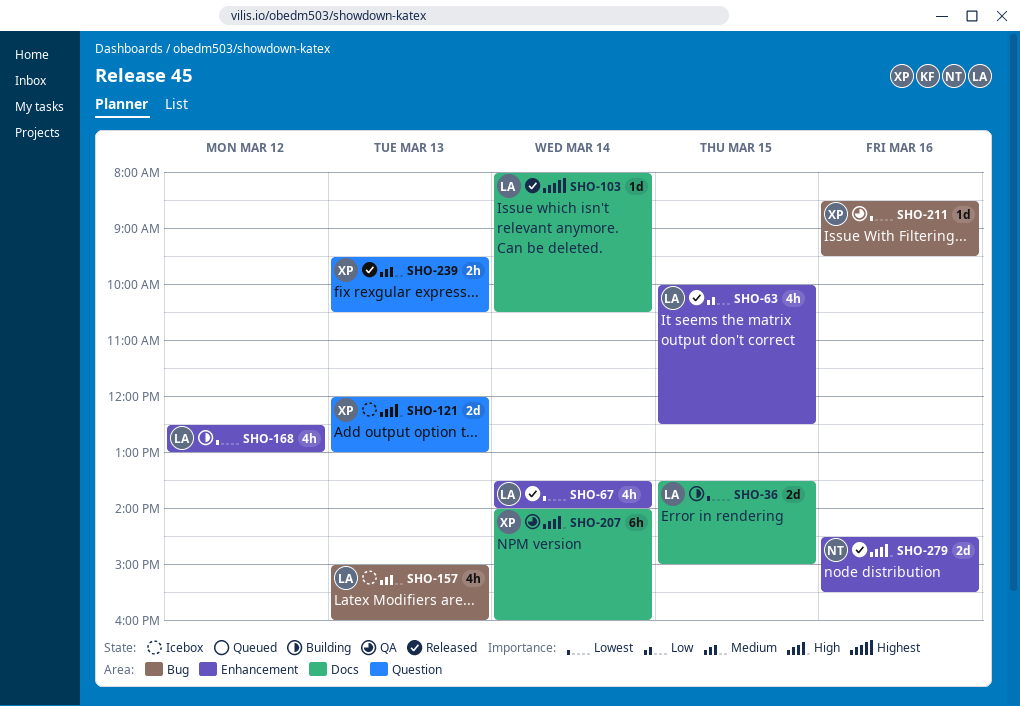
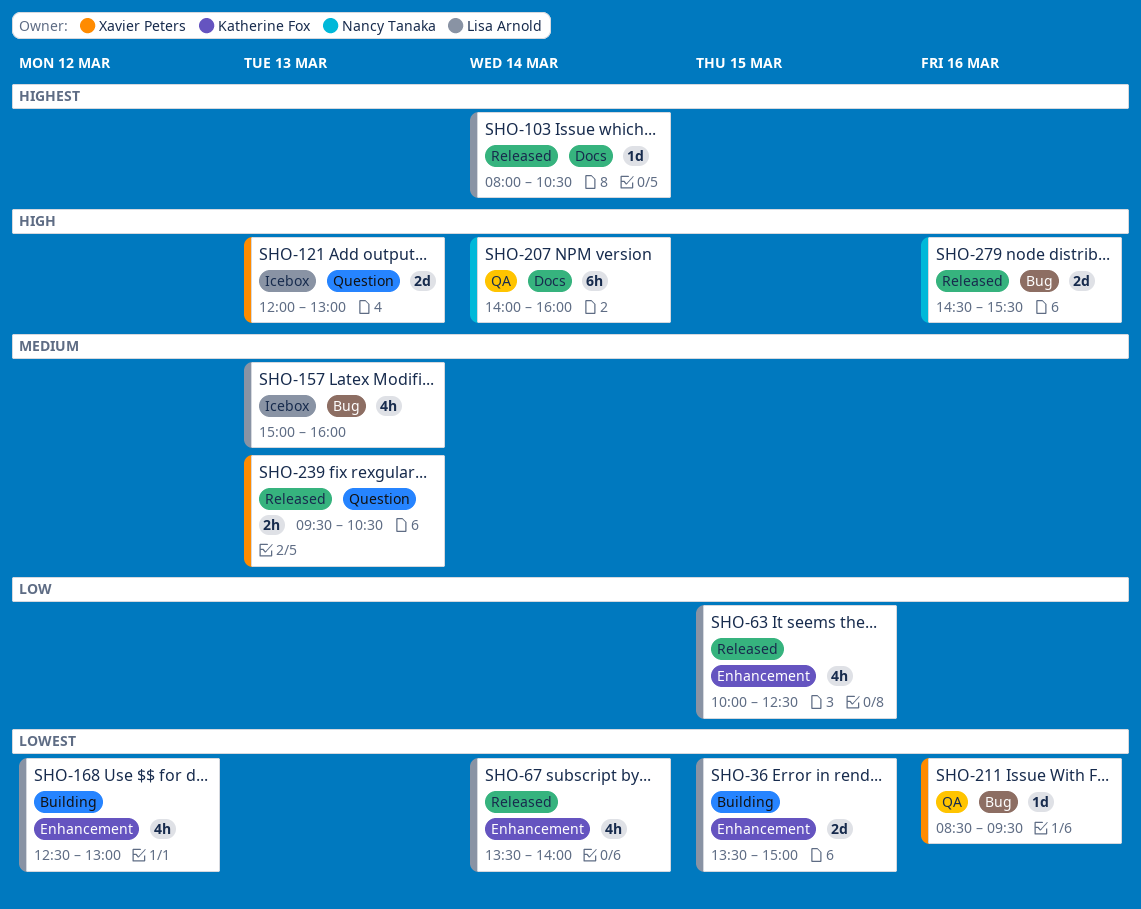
SHO-36, label: Docs -> Enhancement
SHO-207, owner: Xavier Peters -> Nancy Tanaka
SHO-279, label: Enhancement -> Bug

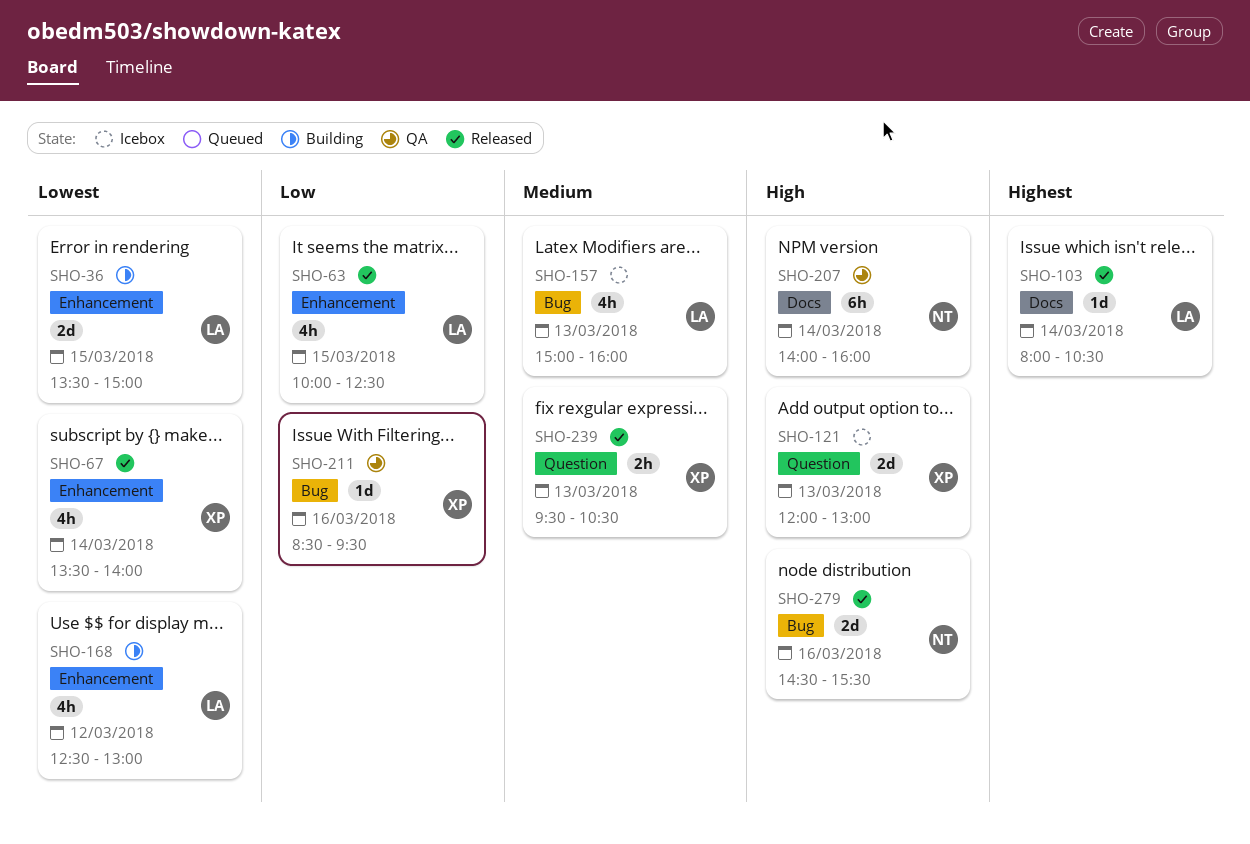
SHO-67, owner: Lisa Arnold -> Xavier Peters
SHO-211, priority: Lowest -> Low

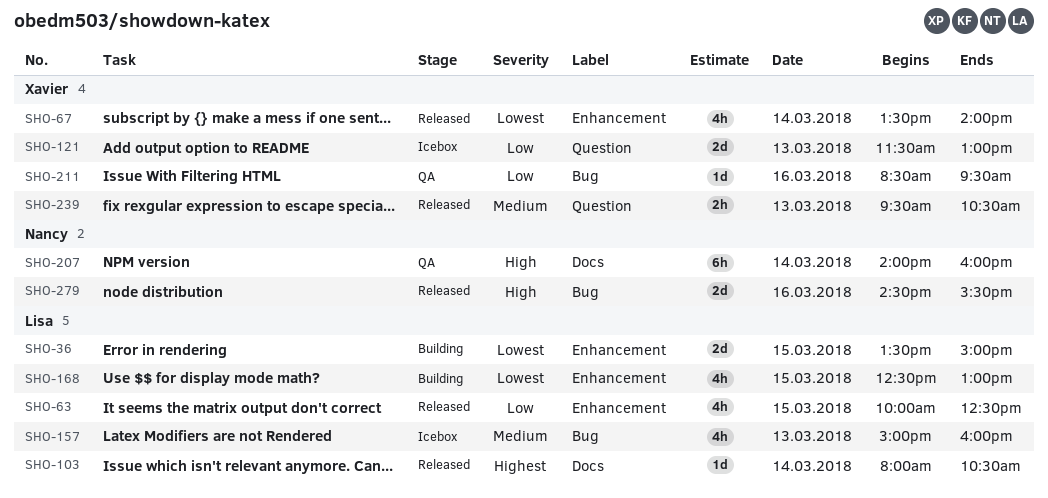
SHO-121, priority: High -> Low
SHO-121, begins: 12:00 -> 11:30
SHO-168, day: Mar 12 -> Mar 15

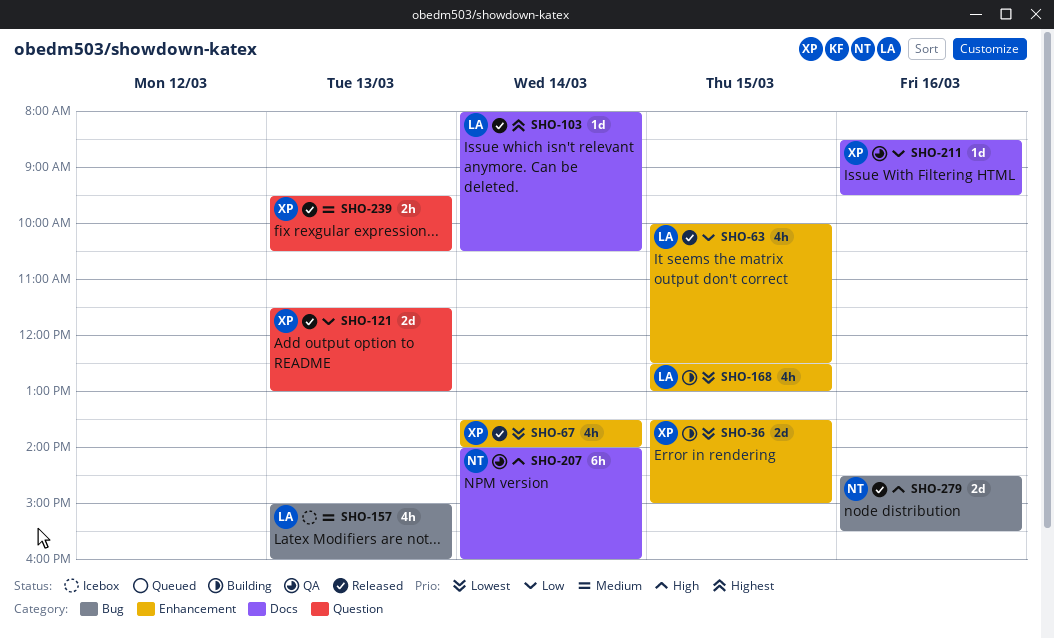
SHO-36, owner: Lisa -> Xavier
SHO-121, status: Icebox -> Released
SHO-211, label: Bug -> Docs

